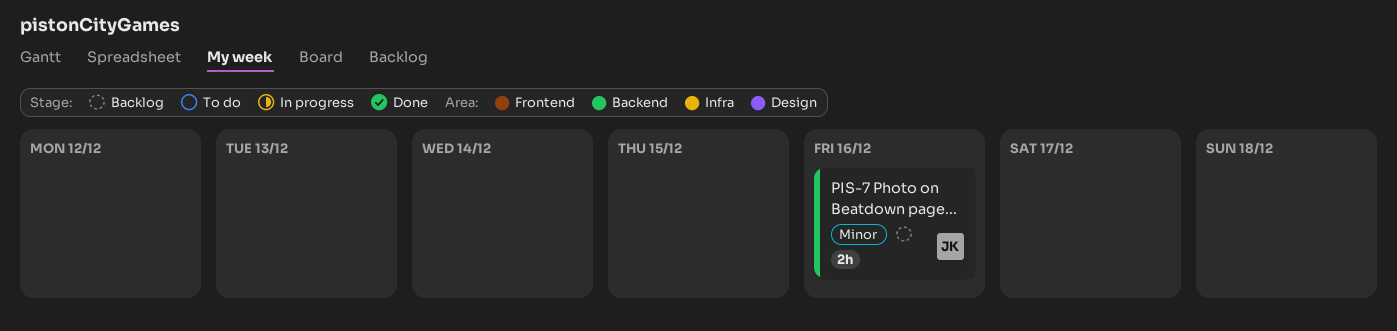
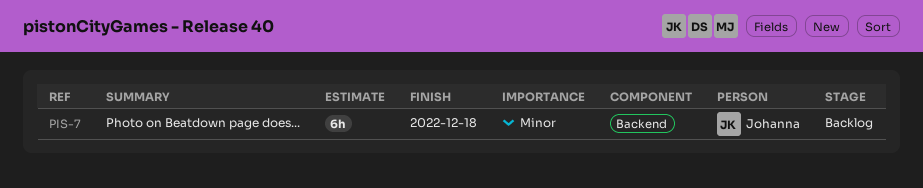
PIS-7, estimate: 2h -> 6h
PIS-7, due: Dec 16 -> Dec 18

